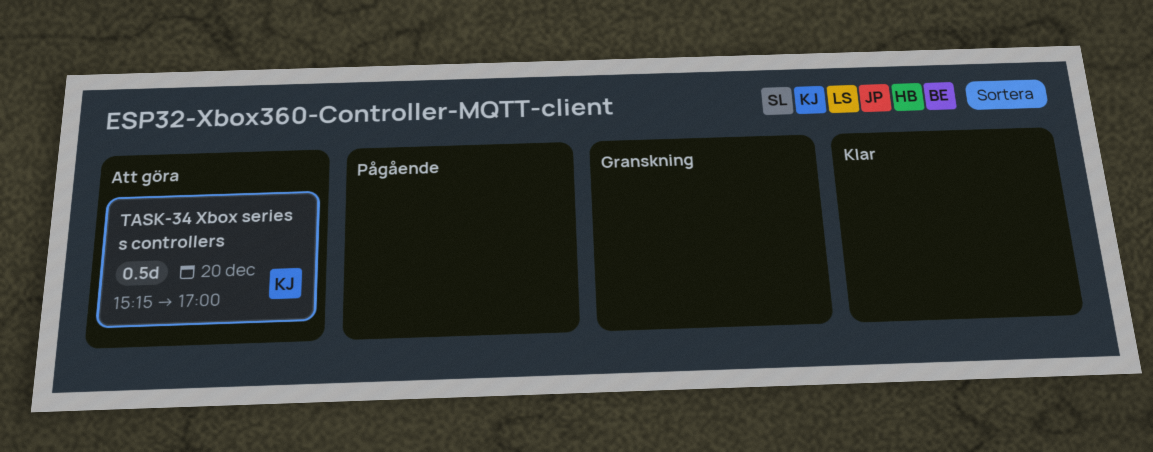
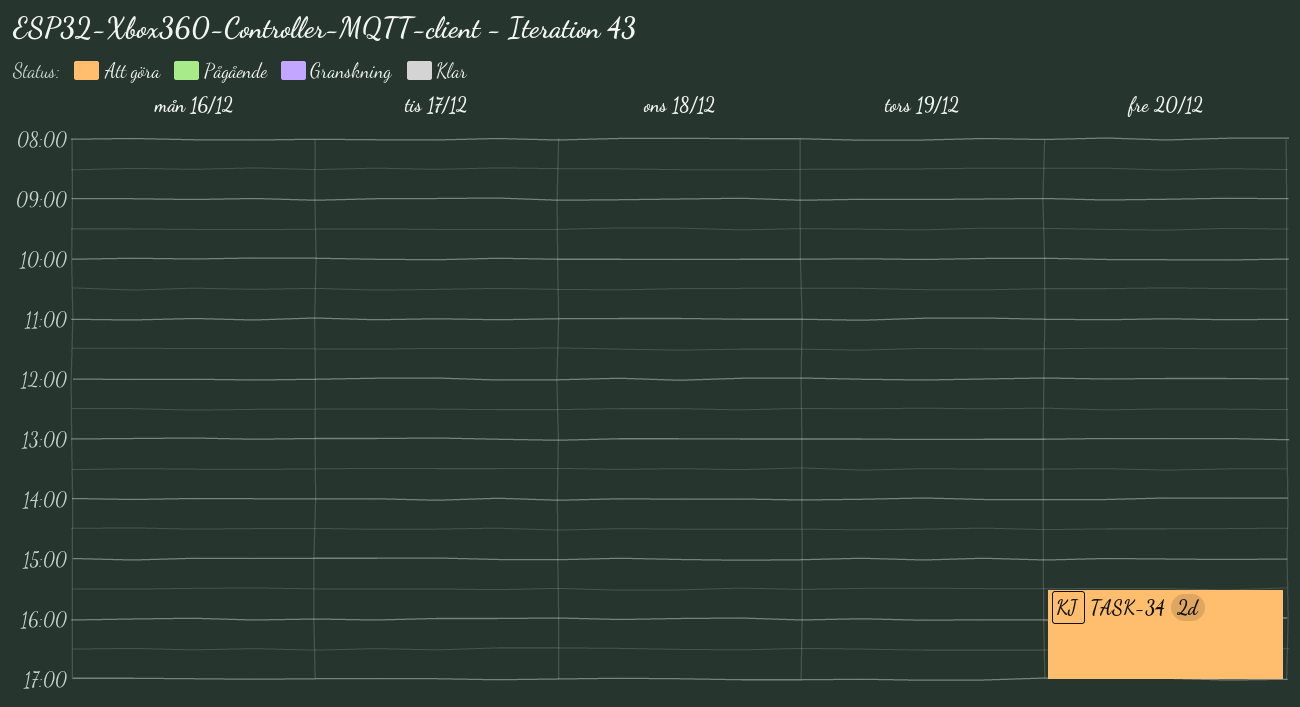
TASK-34, estimate: 0.5d -> 2d
TASK-34, begins: 15:15 -> 15:30

